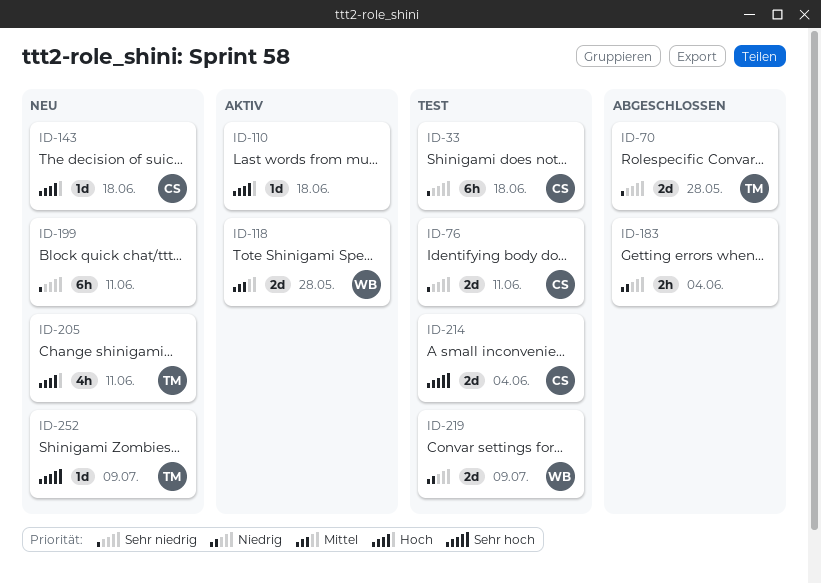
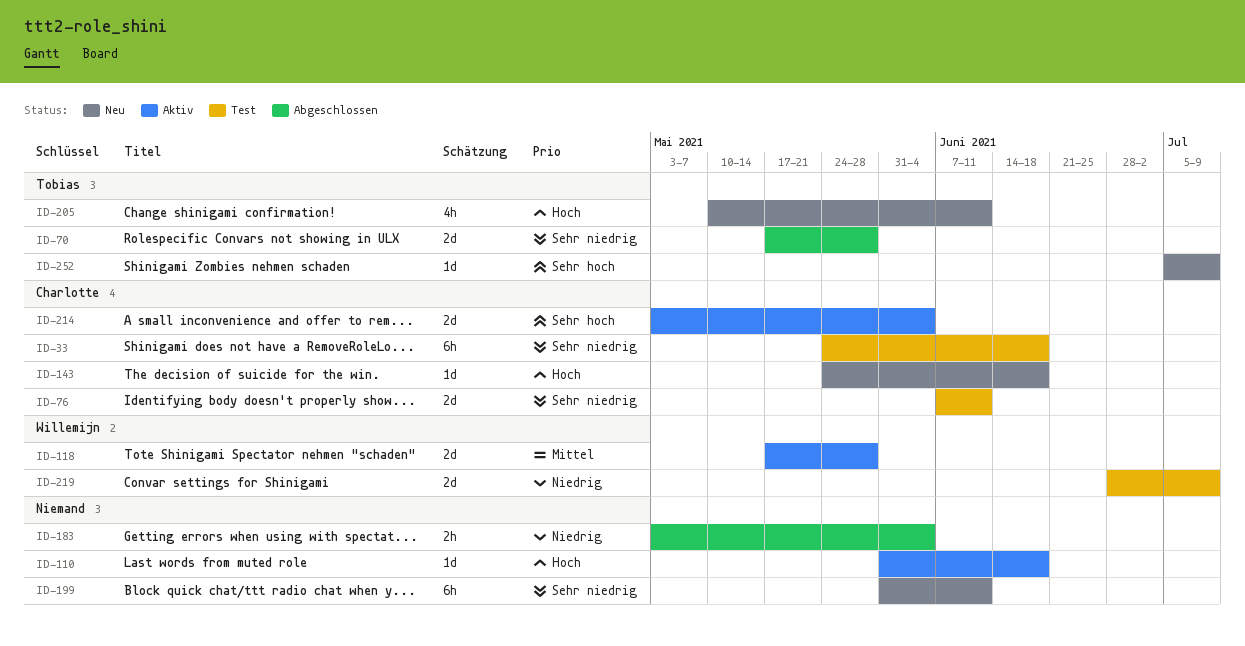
ID-214, status: Test -> Aktiv

